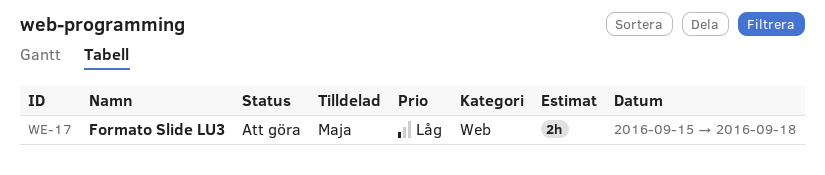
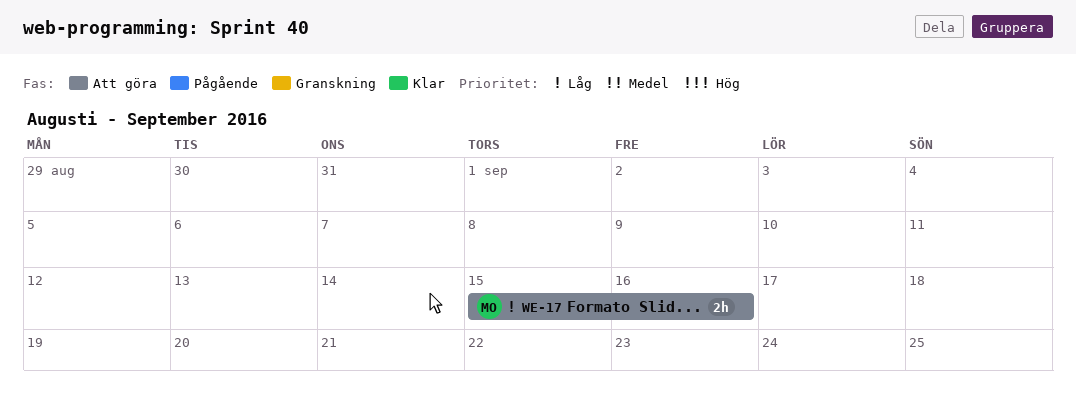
WE-17, due: Sep 18 -> Sep 16

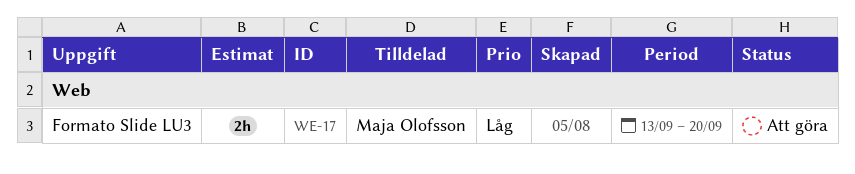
WE-17, start: Sep 15 -> Sep 13
WE-17, due: Sep 16 -> Sep 20

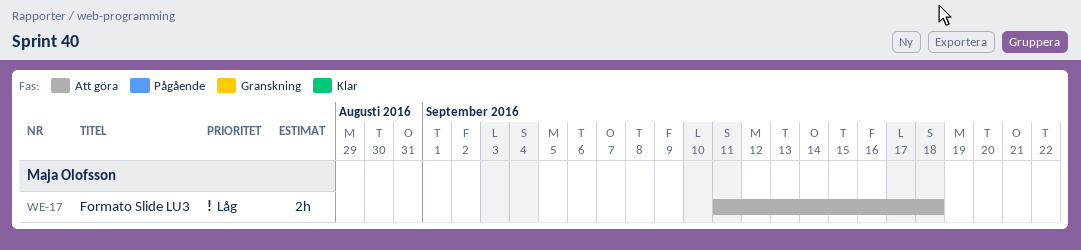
WE-17, start: Sep 13 -> Sep 11
WE-17, due: Sep 20 -> Sep 18

